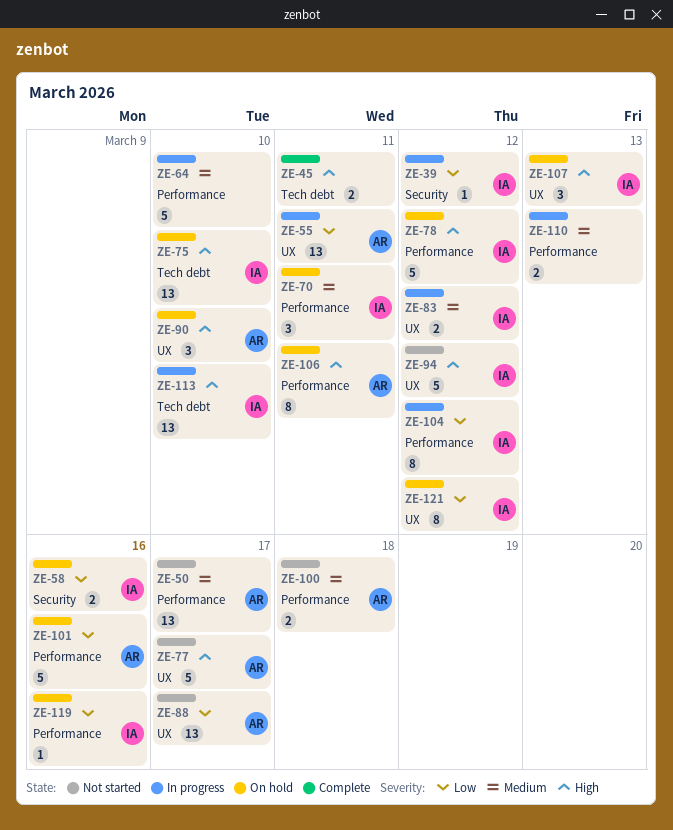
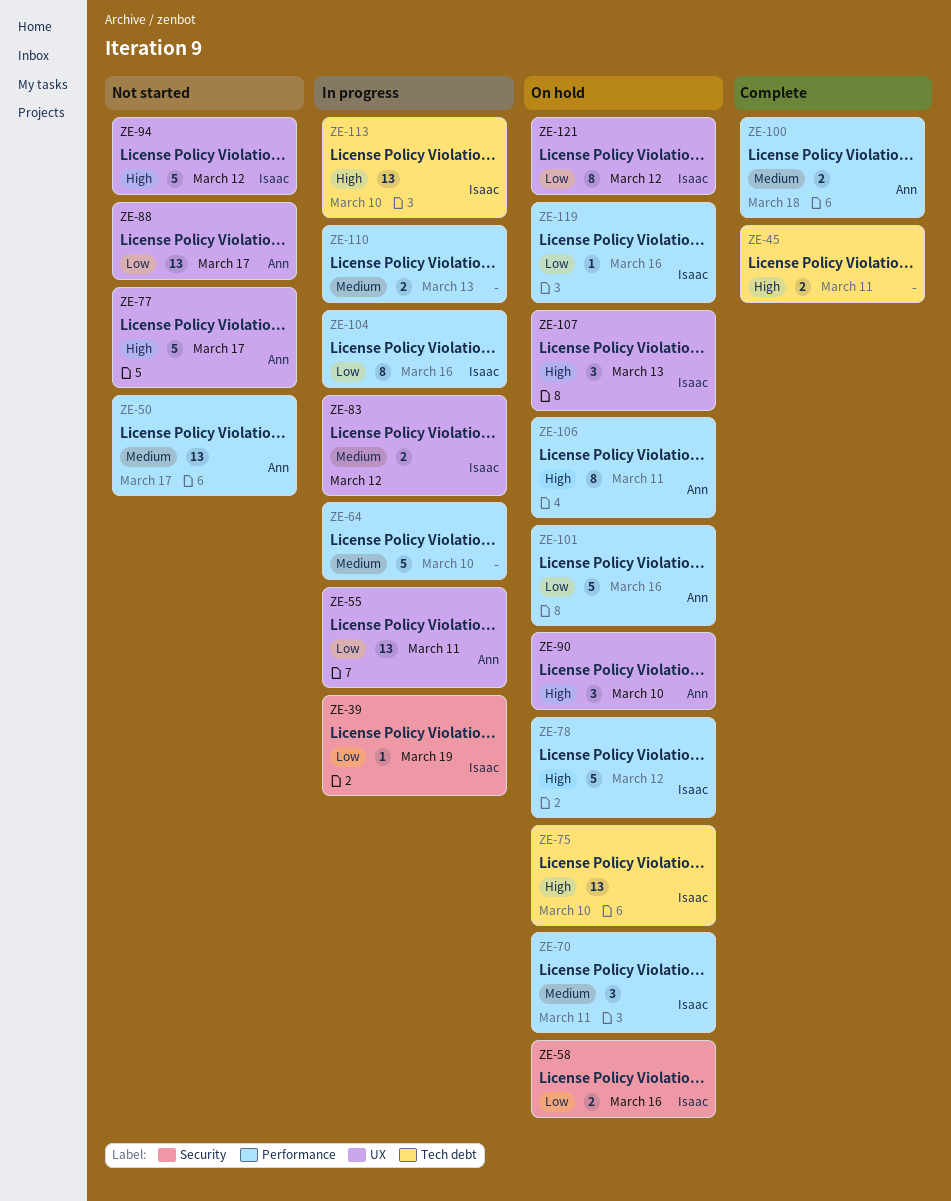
ZE-39, due: Mar 12 -> Mar 19
ZE-100, status: Not started -> Complete
ZE-104, due: Mar 12 -> Mar 16

